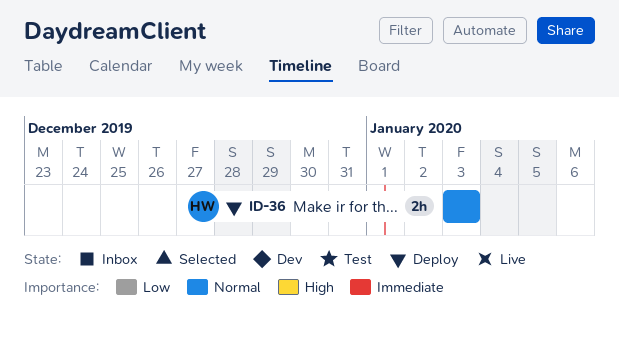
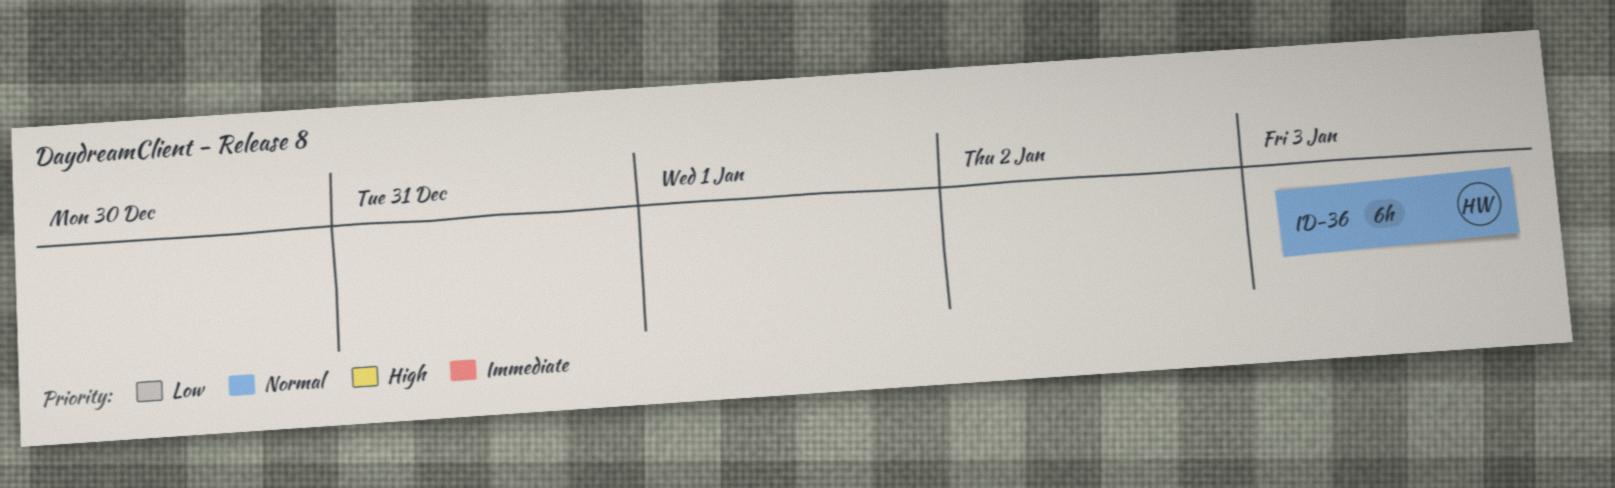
ID-36, estimate: 2h -> 6h

